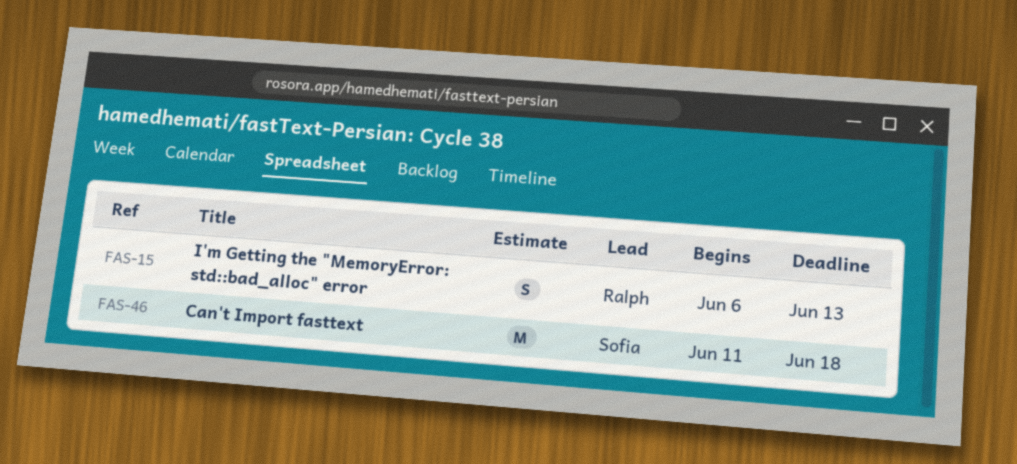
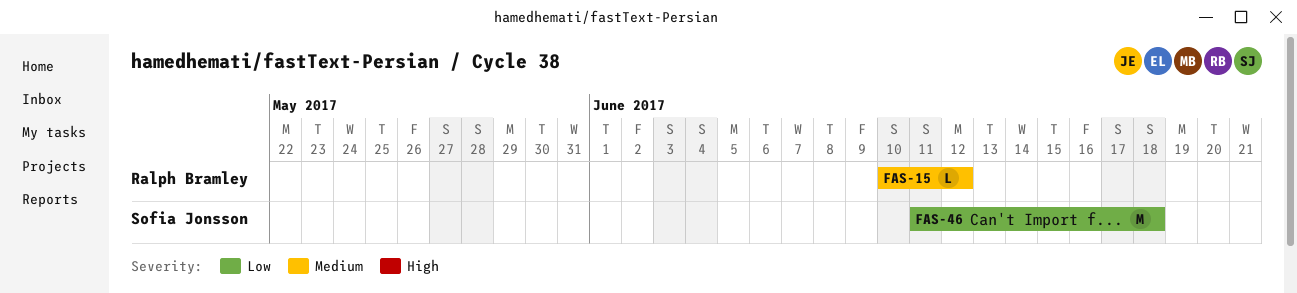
FAS-15, estimate: S -> L
FAS-15, start: Jun 6 -> Jun 10
FAS-15, due: Jun 13 -> Jun 12

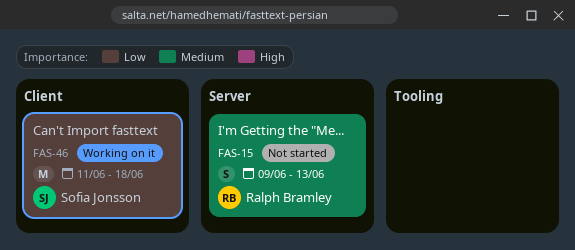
FAS-15, estimate: L -> S
FAS-15, start: Jun 10 -> Jun 9
FAS-15, due: Jun 12 -> Jun 13

